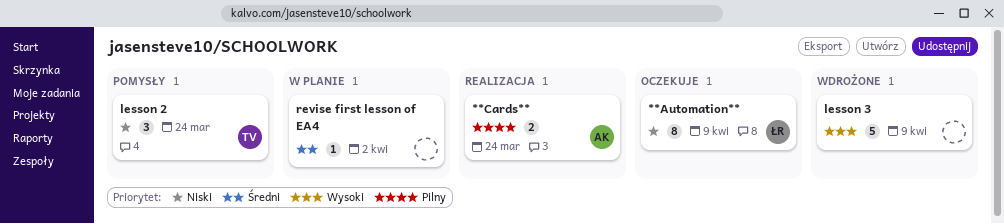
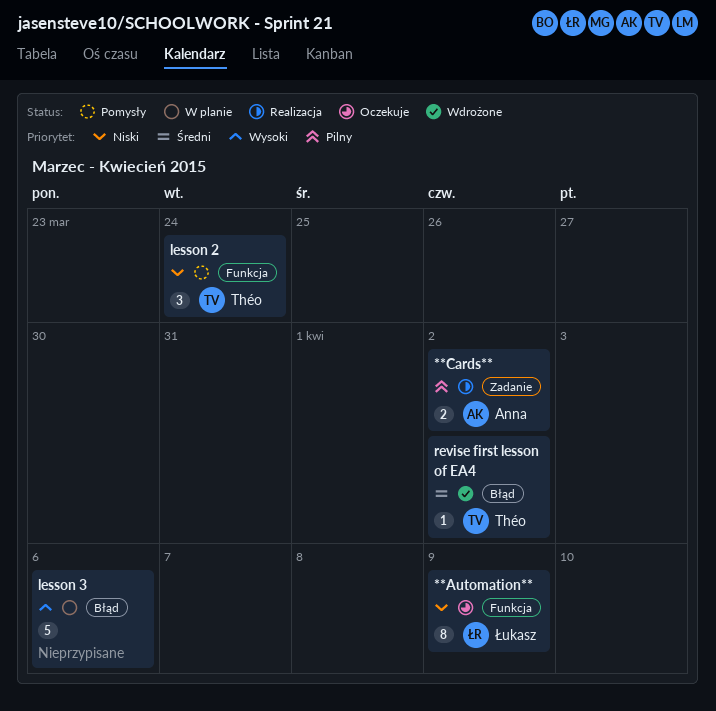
**Cards**, due: Mar 24 -> Apr 2
lesson 3, status: Wdrożone -> W planie
lesson 3, due: Apr 9 -> Apr 6
revise first lesson of EA4, status: W planie -> Wdrożone
revise first lesson of EA4, owner: none -> Théo

